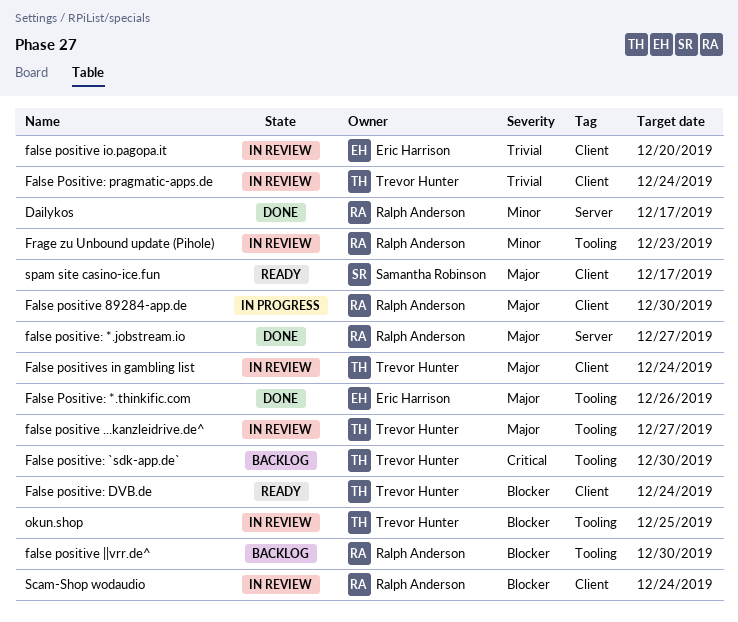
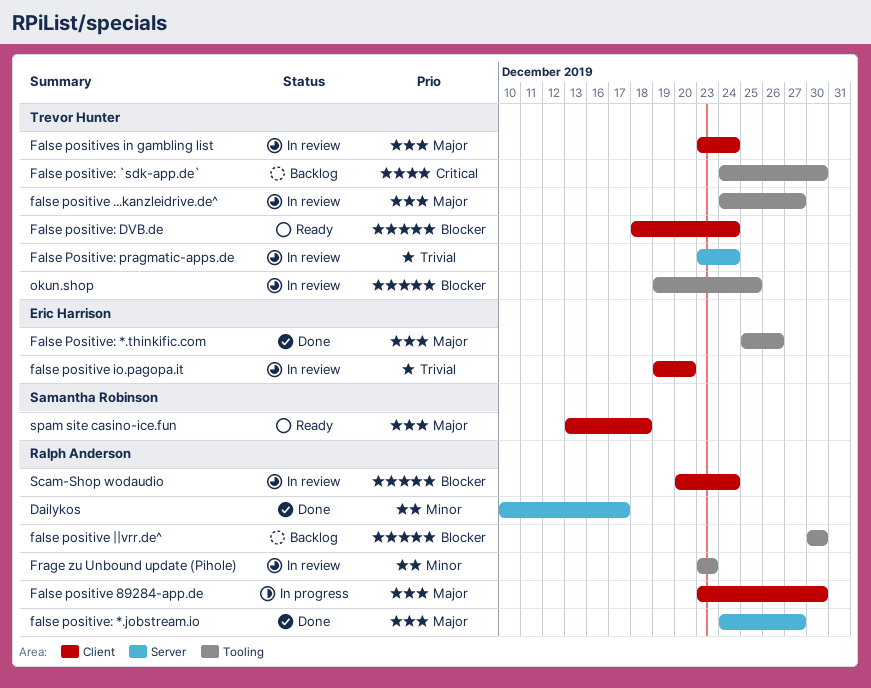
False Positive: pragmatic-apps.de, label: Client -> Server
spam site casino-ice.fun, due: Dec 17 -> Dec 18

